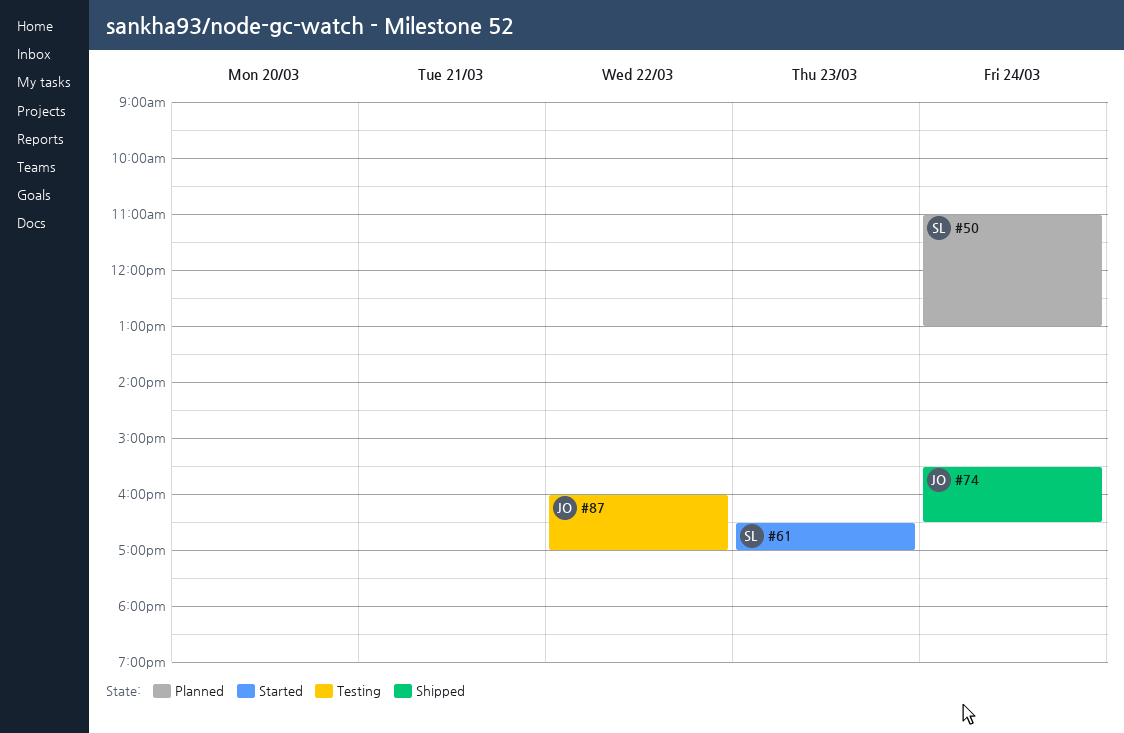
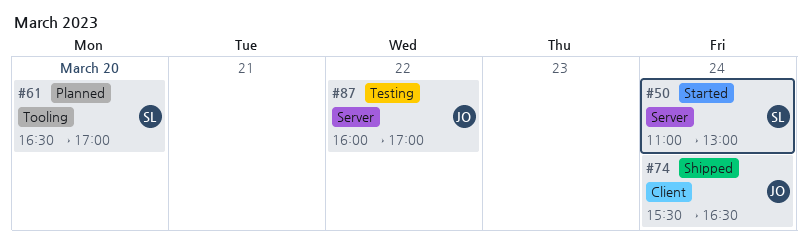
#50, status: Planned -> Started
#61, status: Started -> Planned
#61, day: Mar 23 -> Mar 20

